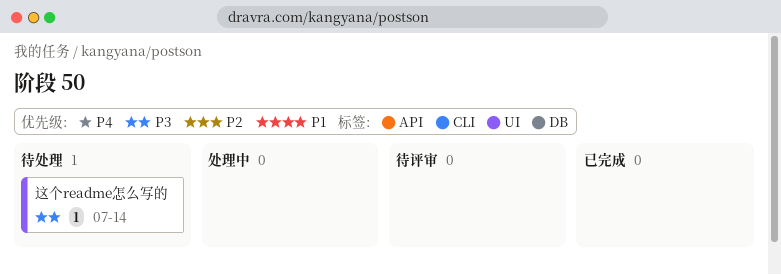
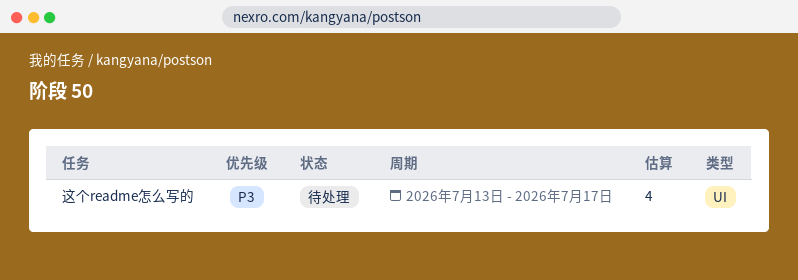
这个readme怎么写的, estimate: 1 -> 4
这个readme怎么写的, due: Jul 14 -> Jul 17

